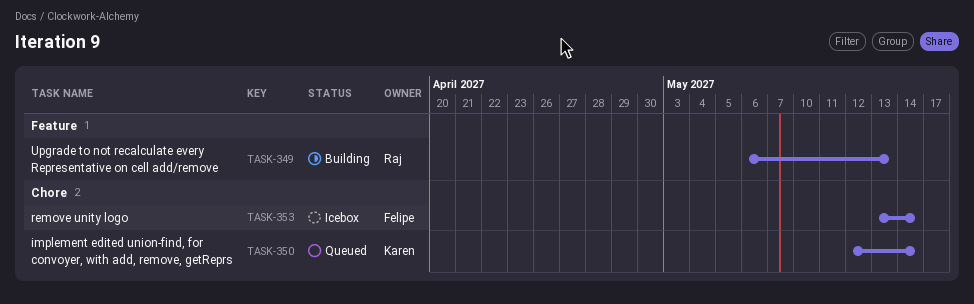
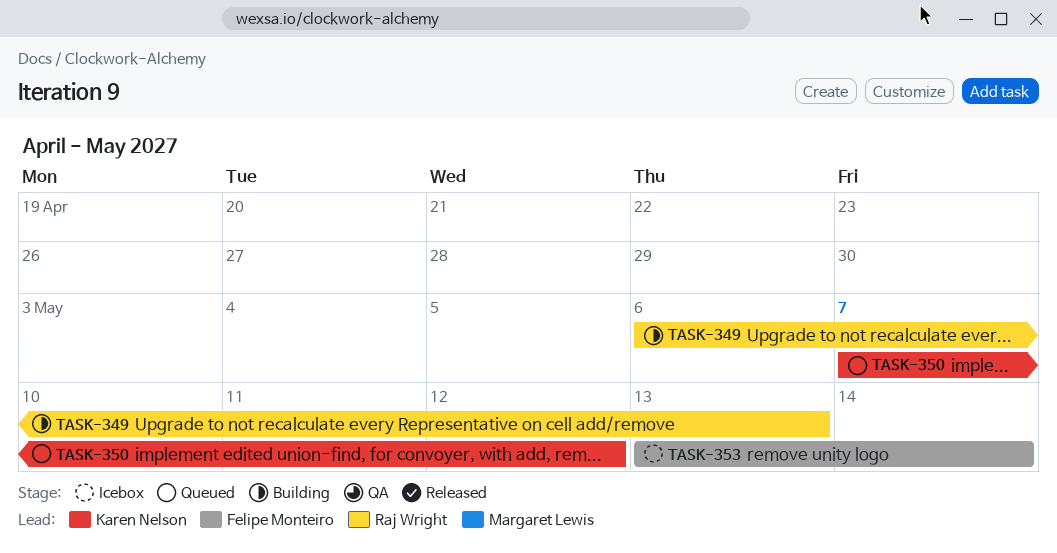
TASK-350, start: May 12 -> May 7
TASK-350, due: May 14 -> May 12

